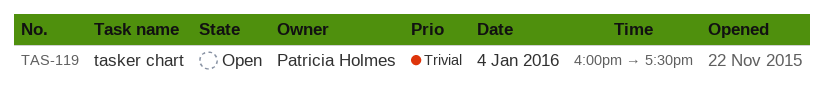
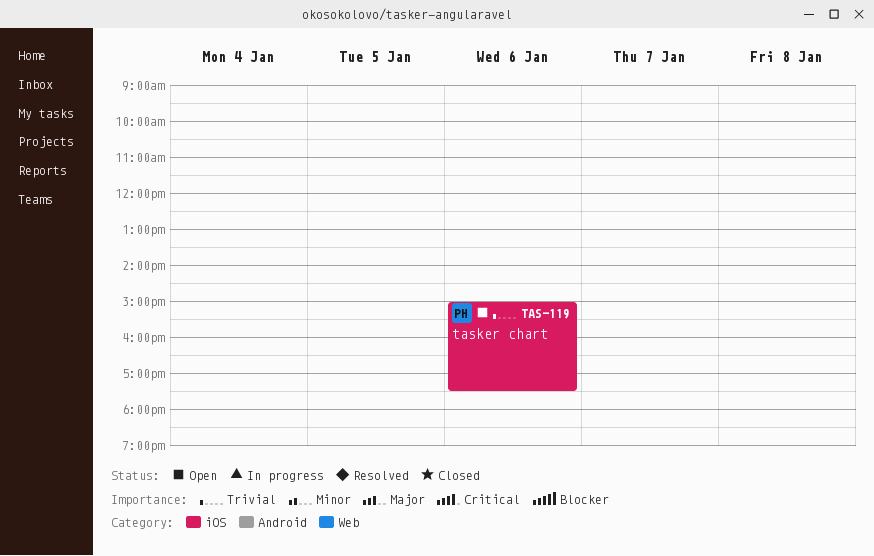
TAS-119, day: Jan 4 -> Jan 6
TAS-119, begins: 16:00 -> 15:00

